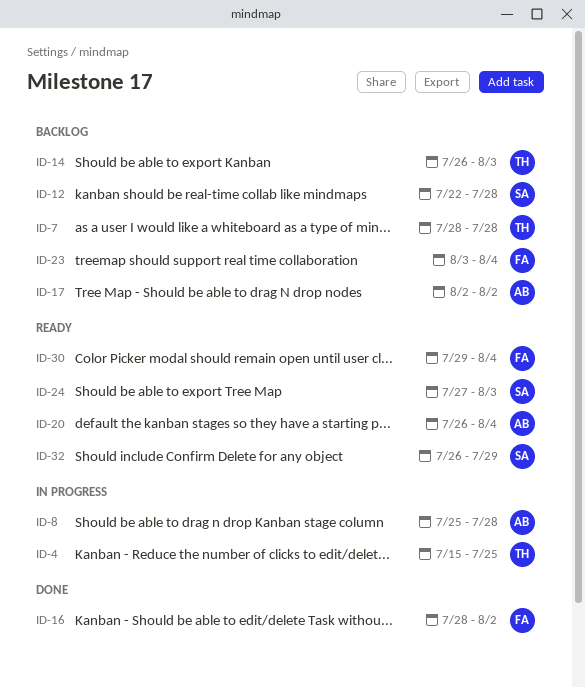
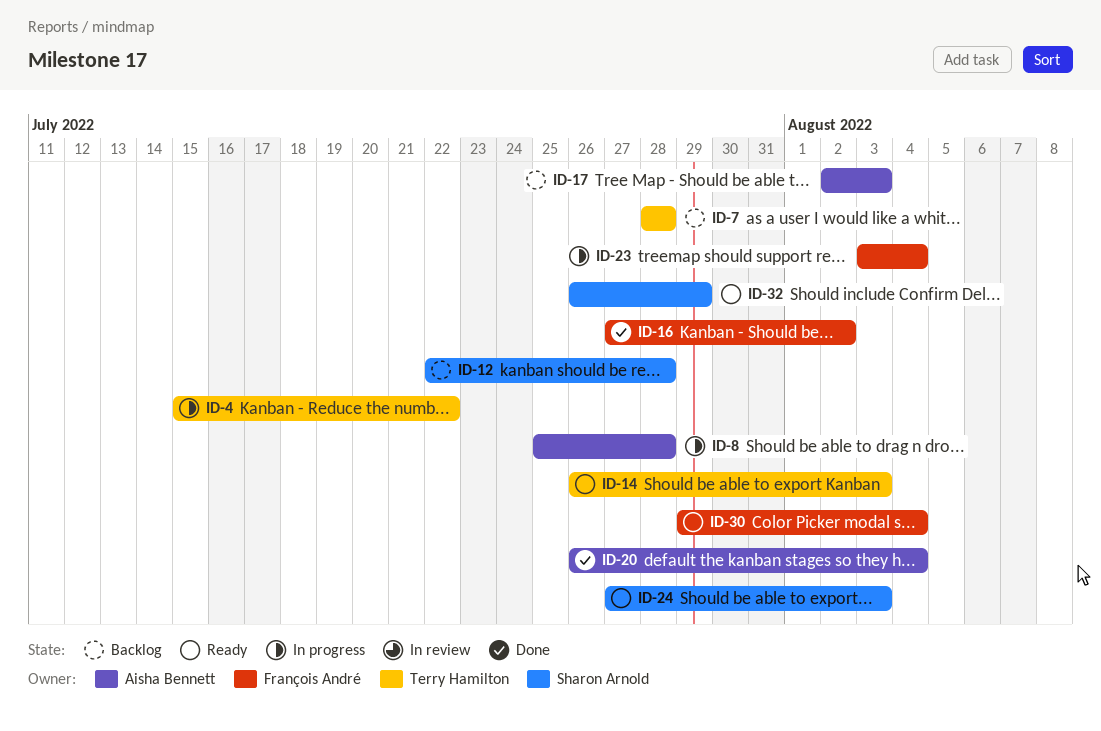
ID-4, due: Jul 25 -> Jul 22
ID-14, status: Backlog -> Ready
ID-16, start: Jul 28 -> Jul 27
ID-17, due: Aug 2 -> Aug 3
ID-20, status: Ready -> Done
ID-23, status: Backlog -> In progress

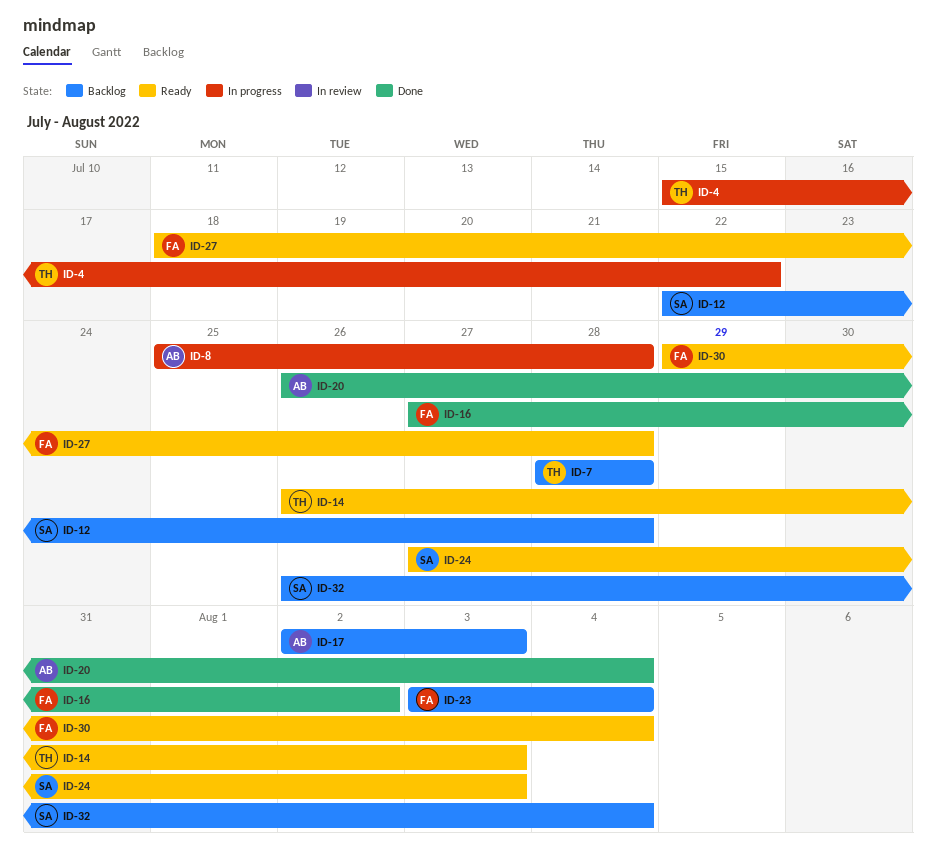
ID-23, status: In progress -> Backlog
ID-27: none -> present
ID-32, status: Ready -> Backlog
ID-32, due: Jul 29 -> Aug 4

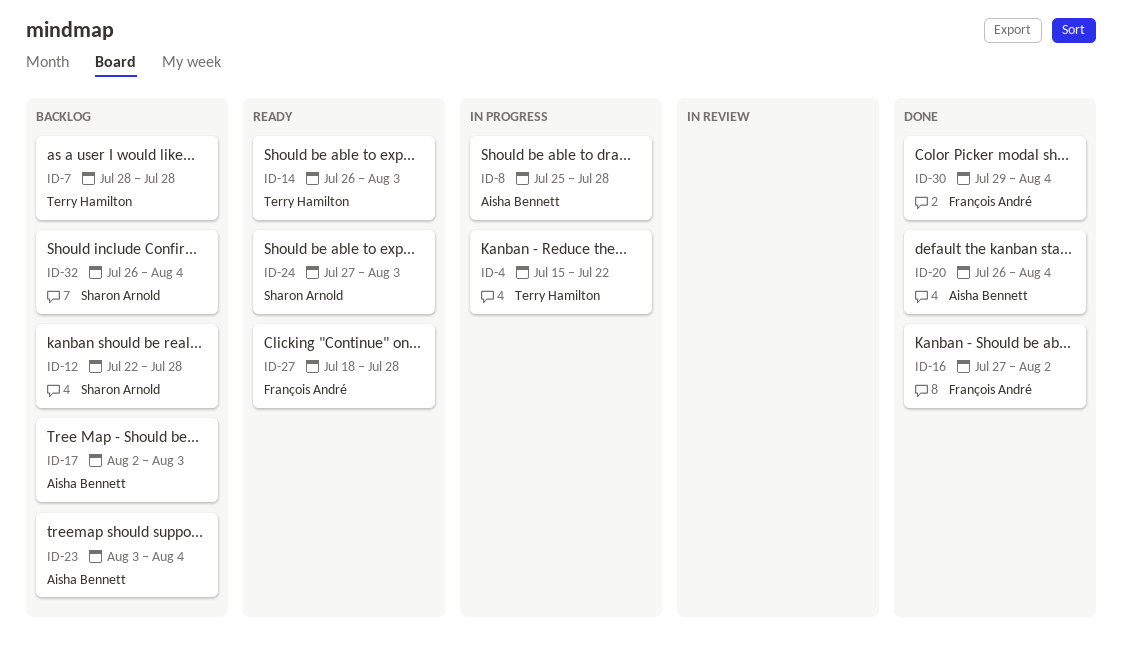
ID-23, owner: François André -> Aisha Bennett
ID-30, status: Ready -> Done

